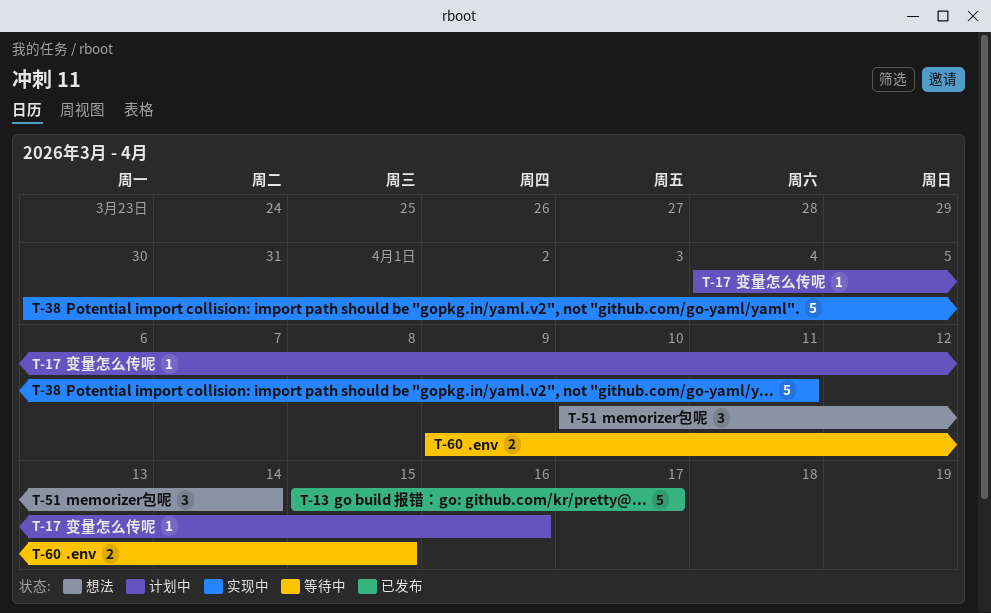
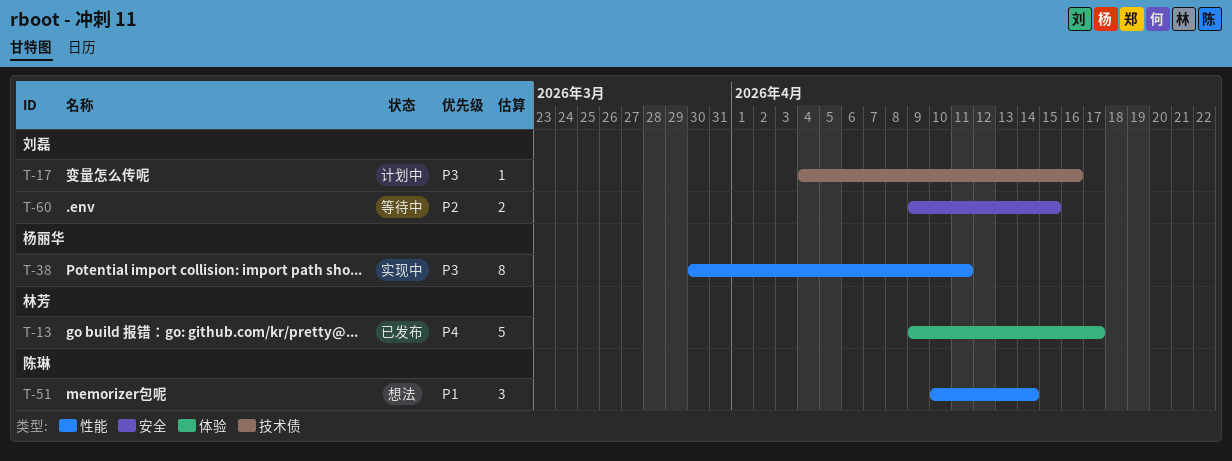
T-13, start: Apr 15 -> Apr 9
T-38, estimate: 5 -> 8

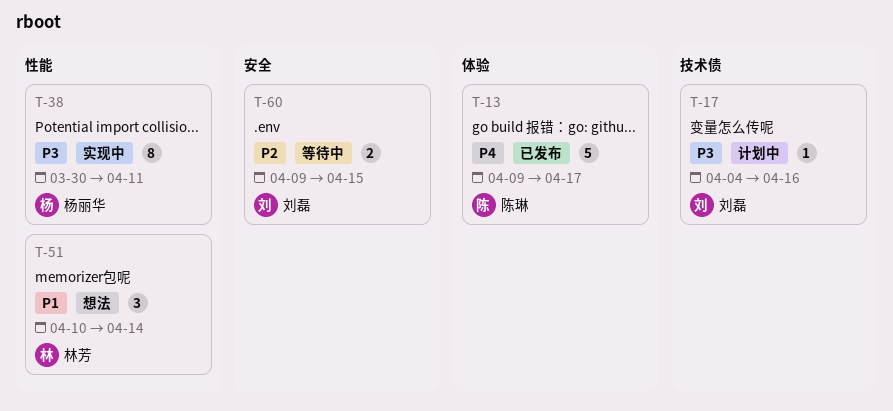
T-13, owner: 林芳 -> 陈琳
T-51, owner: 陈琳 -> 林芳

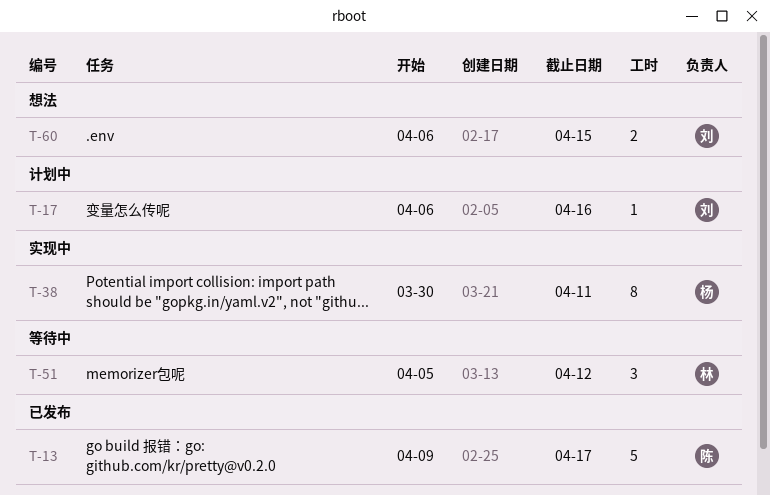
T-17, start: Apr 4 -> Apr 6
T-51, status: 想法 -> 等待中
T-51, start: Apr 10 -> Apr 5
T-51, due: Apr 14 -> Apr 12
T-60, status: 等待中 -> 想法
T-60, start: Apr 9 -> Apr 6

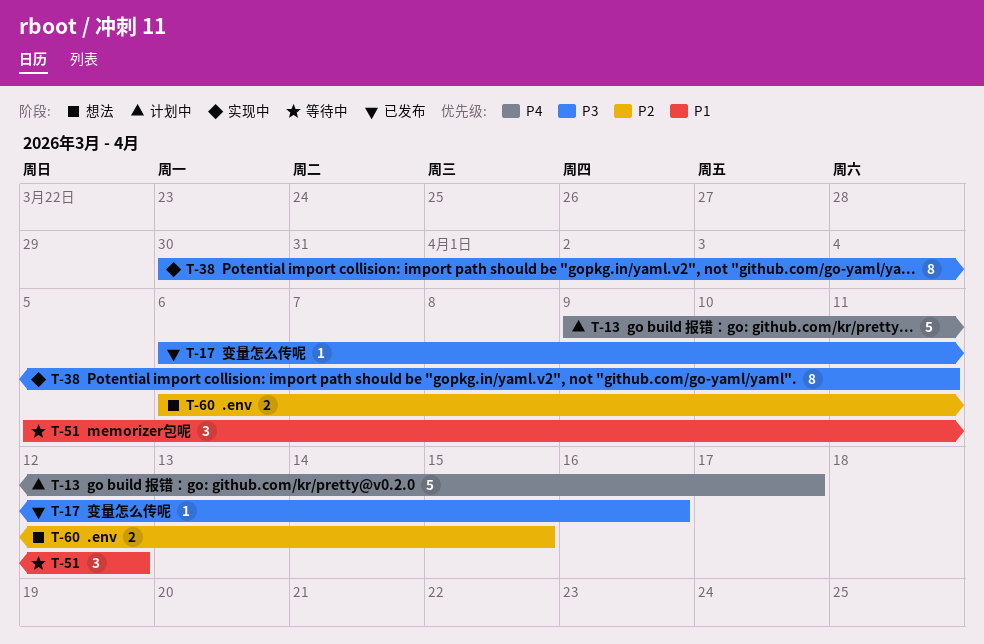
T-13, status: 已发布 -> 计划中
T-17, status: 计划中 -> 已发布

